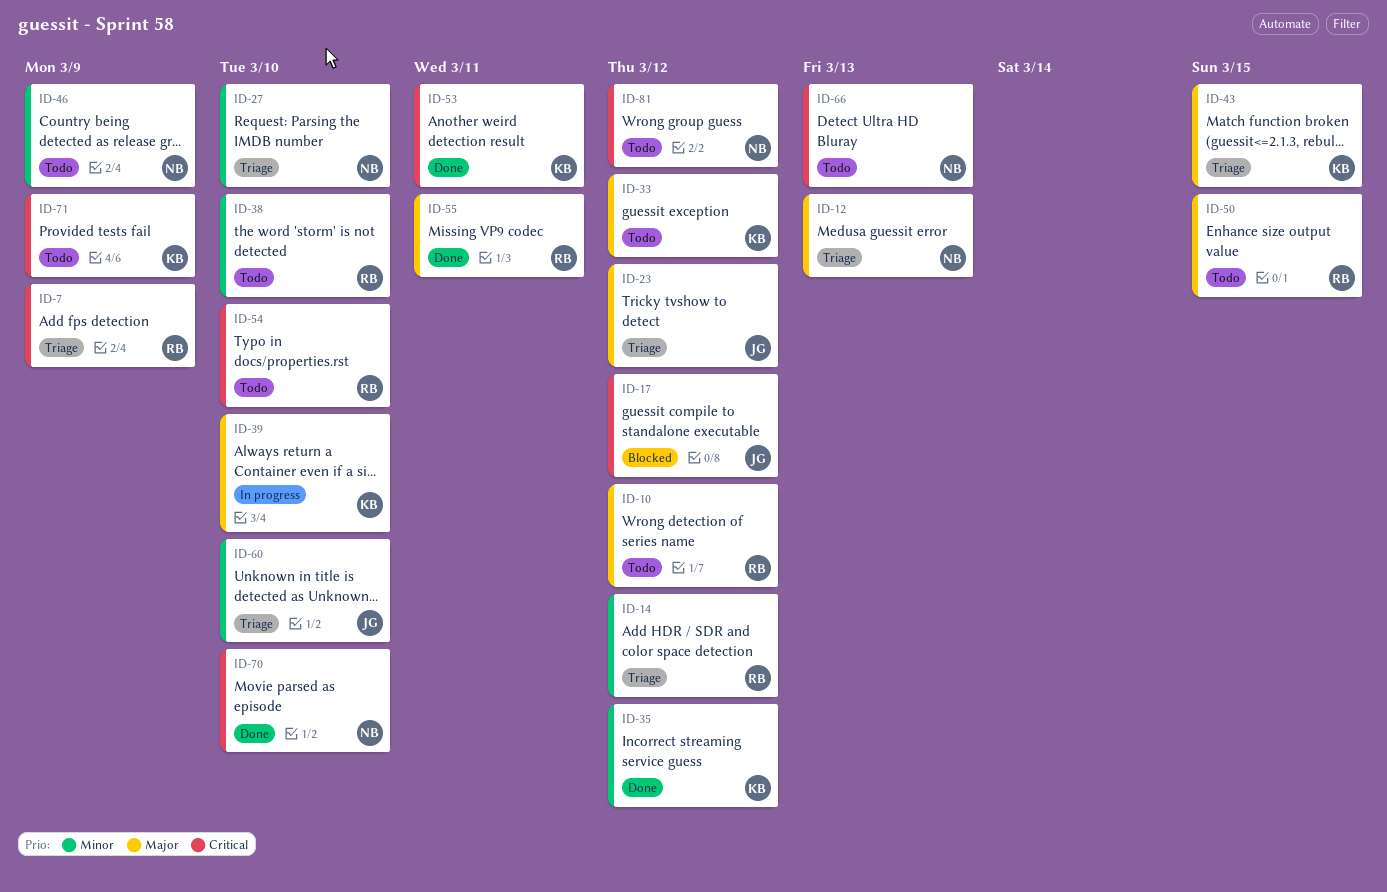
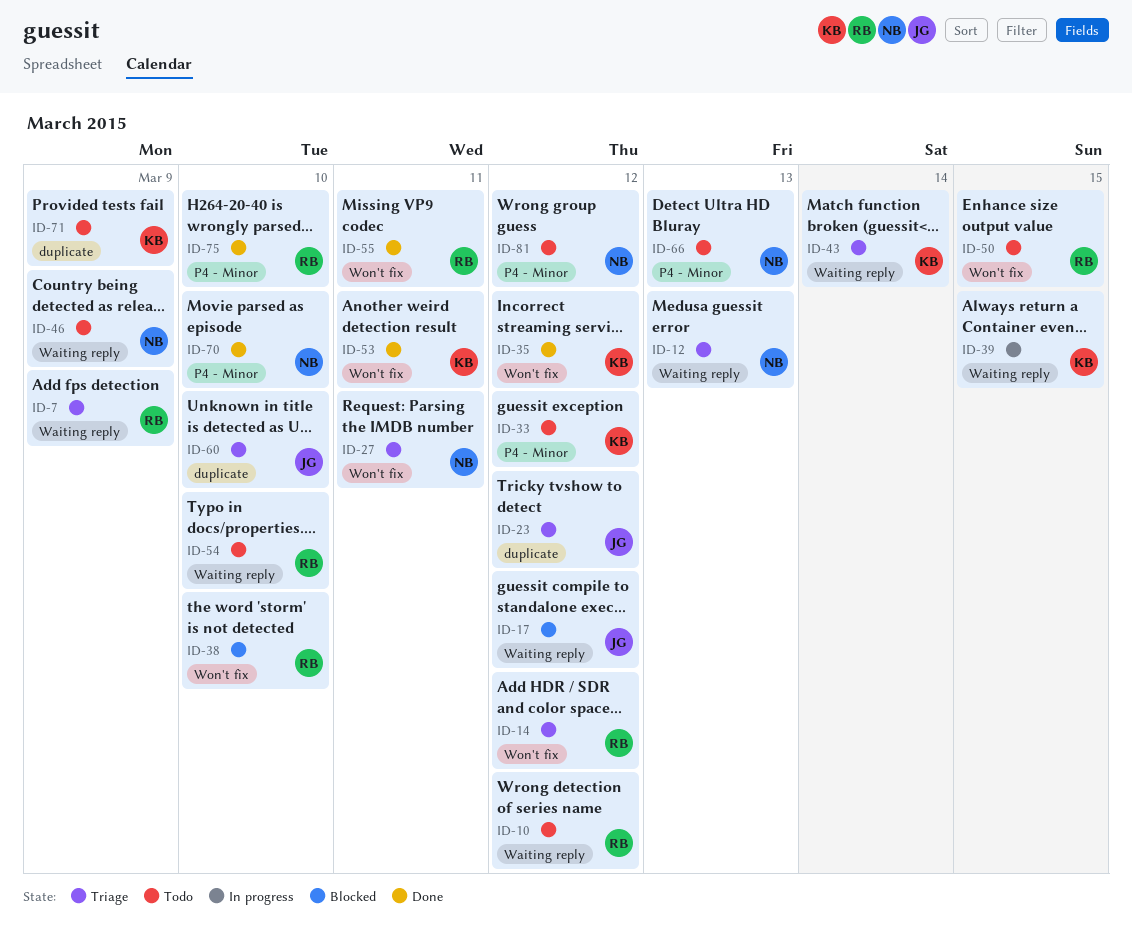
ID-27, due: Mar 10 -> Mar 11
ID-38, status: Todo -> Blocked
ID-39, due: Mar 10 -> Mar 15
ID-43, due: Mar 15 -> Mar 14
ID-75: none -> present

